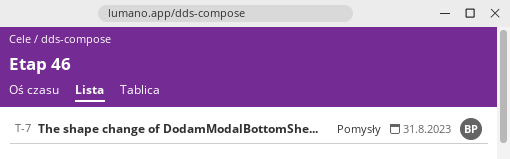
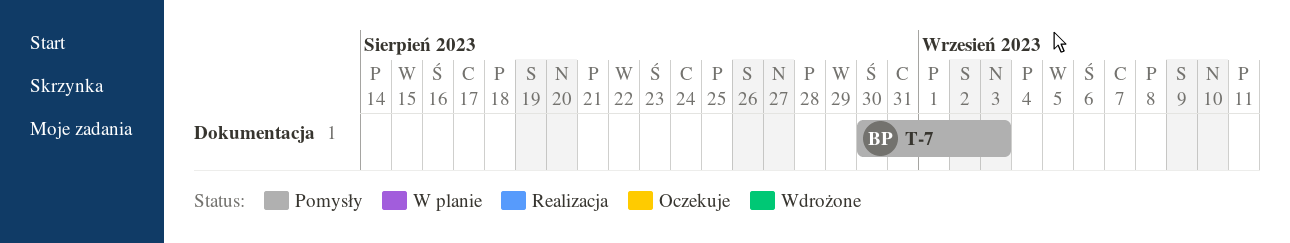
T-7, due: Aug 31 -> Sep 3

